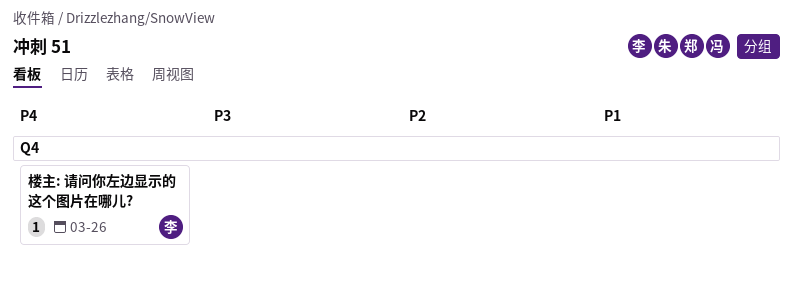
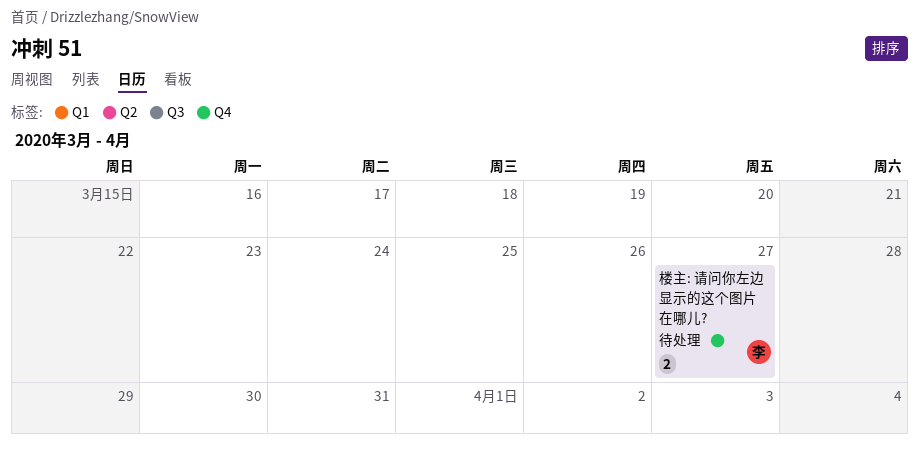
楼主: 请问你左边显示的这个图片在哪儿?, estimate: 1 -> 2
楼主: 请问你左边显示的这个图片在哪儿?, due: Mar 26 -> Mar 27

